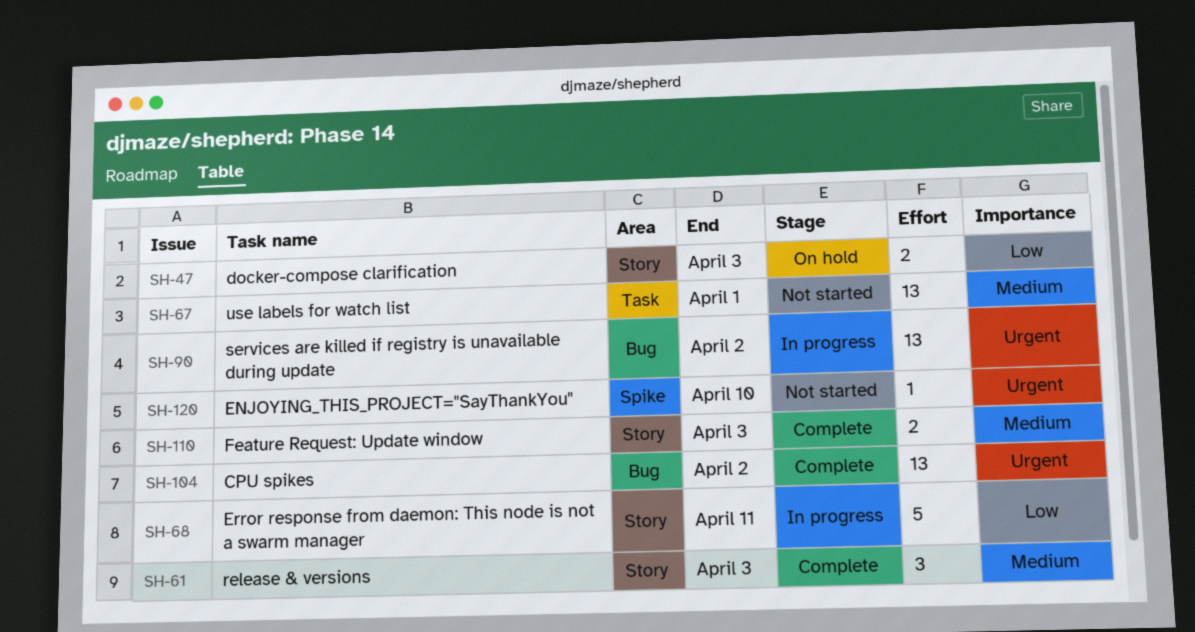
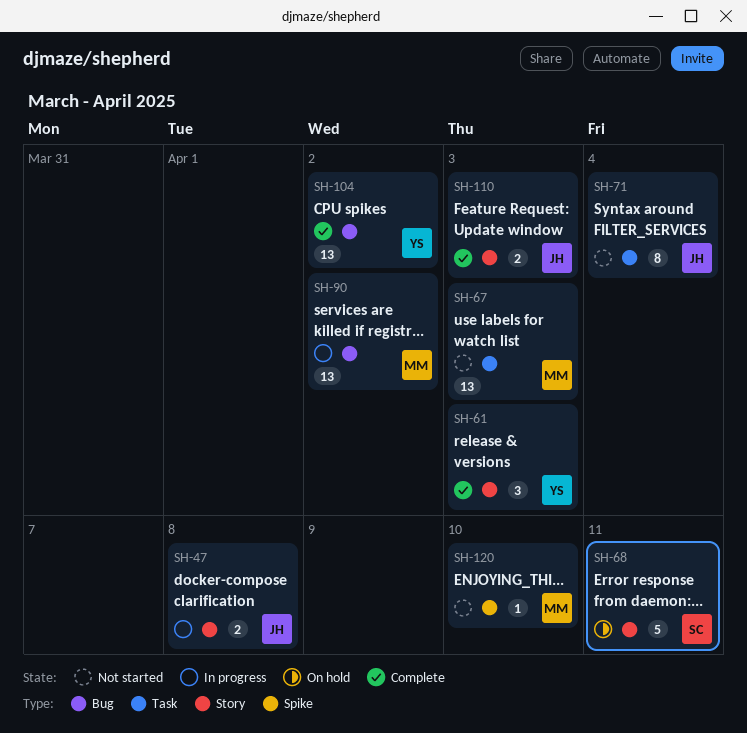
SH-47, status: On hold -> In progress
SH-47, due: Apr 3 -> Apr 8
SH-67, due: Apr 1 -> Apr 3
SH-68, status: In progress -> On hold
SH-71: none -> present

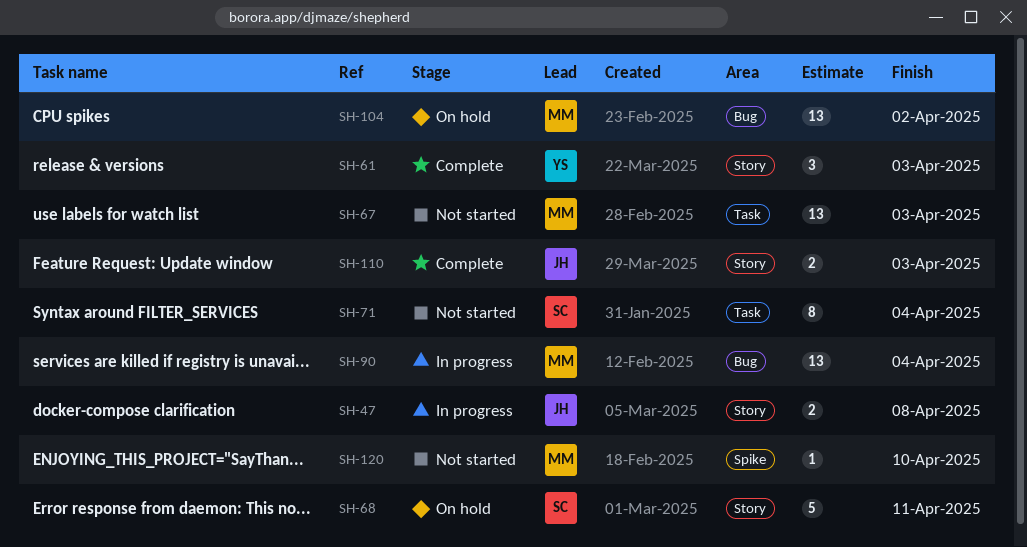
SH-71, owner: JH -> SC
SH-90, due: Apr 2 -> Apr 4
SH-104, status: Complete -> On hold
SH-104, owner: YS -> MM

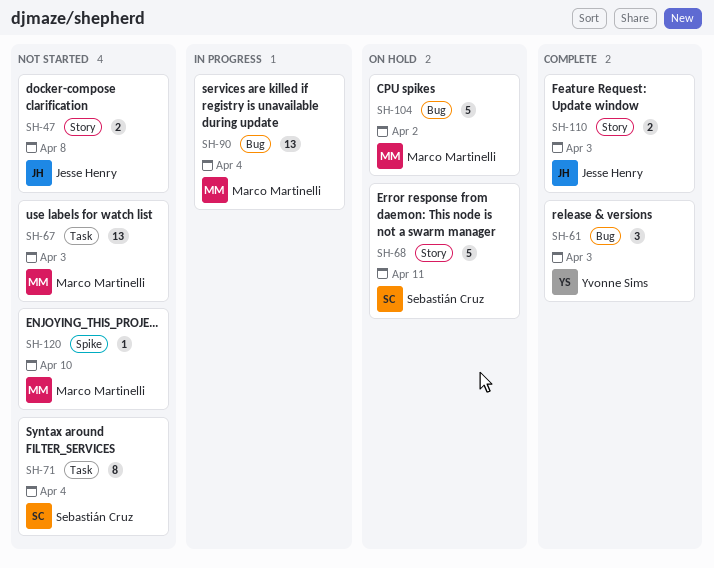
SH-47, status: In progress -> Not started
SH-61, label: Story -> Bug
SH-104, estimate: 13 -> 5

